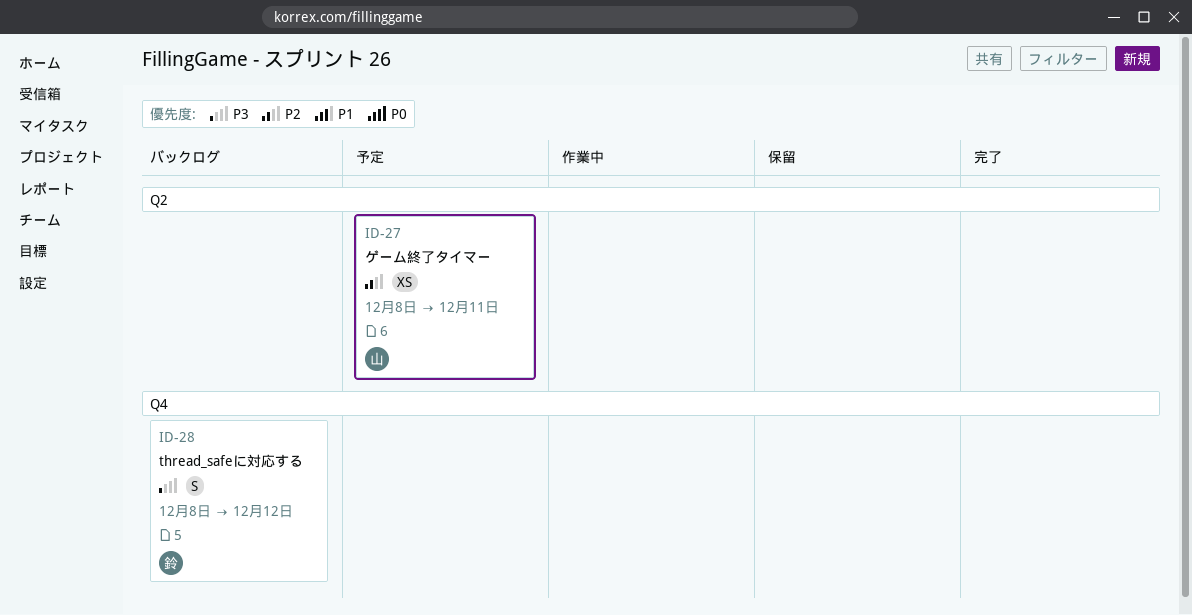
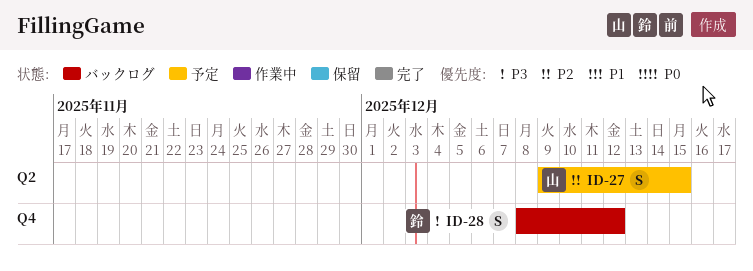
ID-27, estimate: XS -> S
ID-27, start: Dec 8 -> Dec 9
ID-27, due: Dec 11 -> Dec 15

